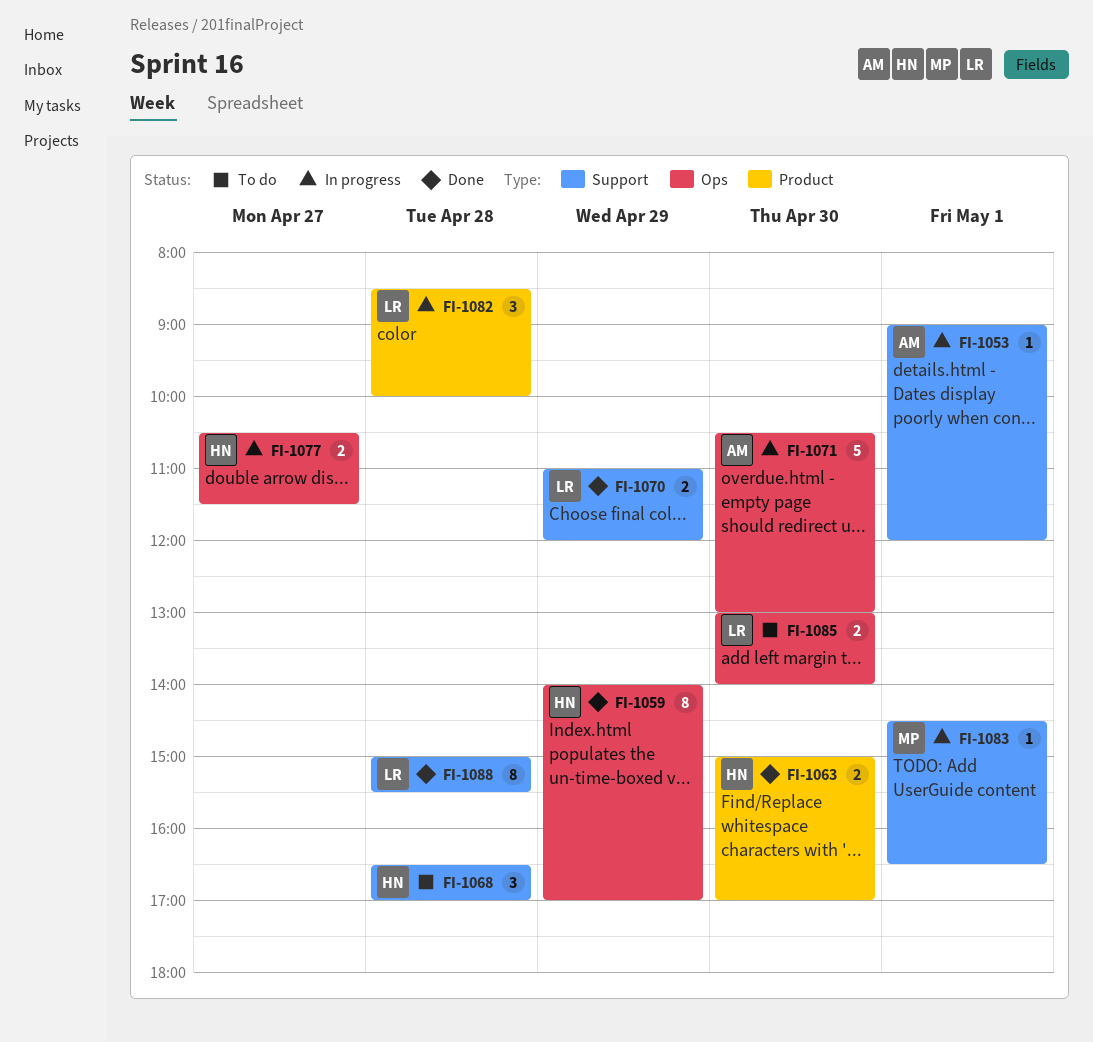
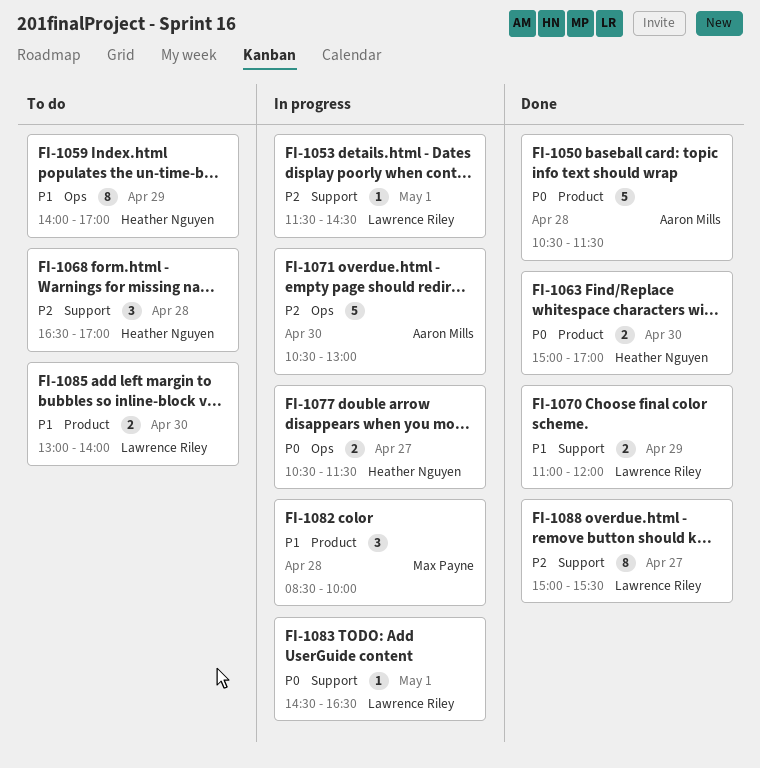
FI-1050: none -> present
FI-1053, owner: Aaron Mills -> Lawrence Riley
FI-1053, begins: 09:00 -> 11:30
FI-1053, ends: 12:00 -> 14:30
FI-1059, status: Done -> To do
FI-1082, owner: Lawrence Riley -> Max Payne
FI-1083, owner: Max Payne -> Lawrence Riley
FI-1085, label: Ops -> Product
FI-1088, day: Apr 28 -> Apr 27

